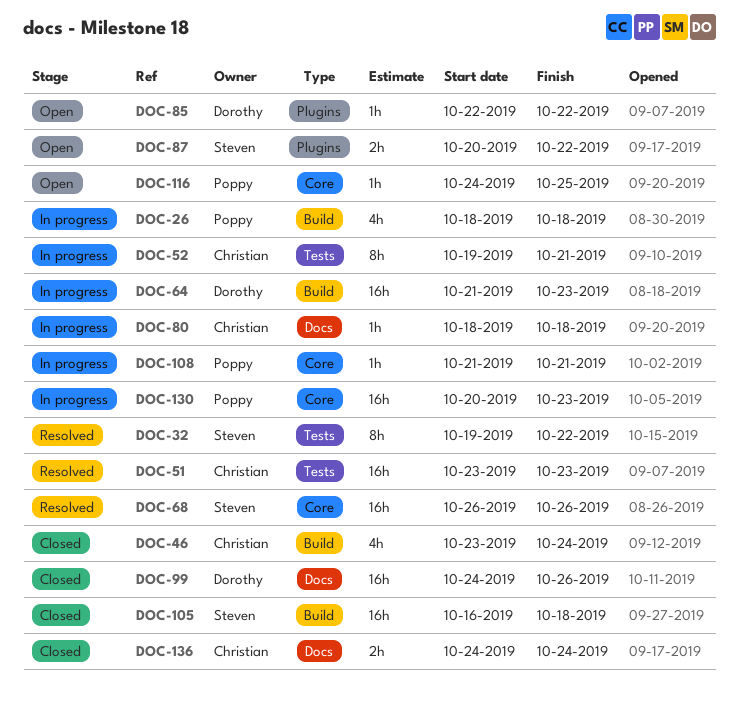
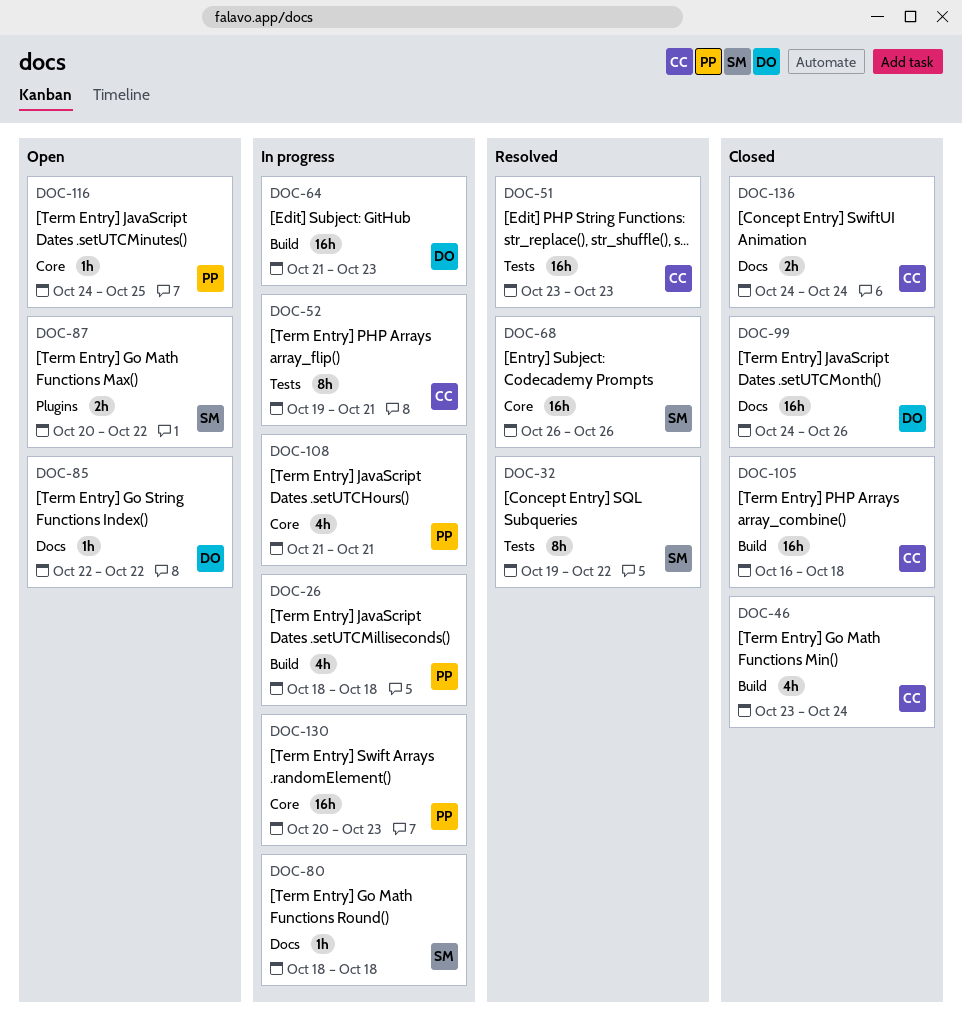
DOC-80, owner: Christian -> Steven
DOC-85, label: Plugins -> Docs
DOC-105, owner: Steven -> Christian
DOC-108, estimate: 1h -> 4h

